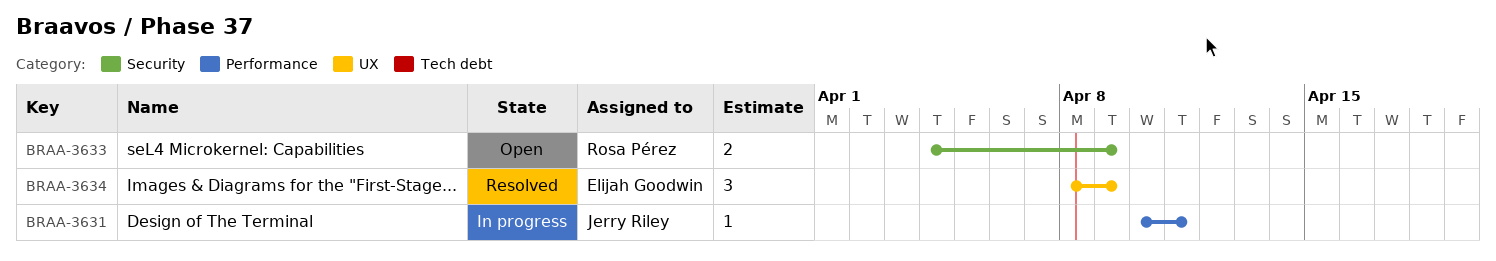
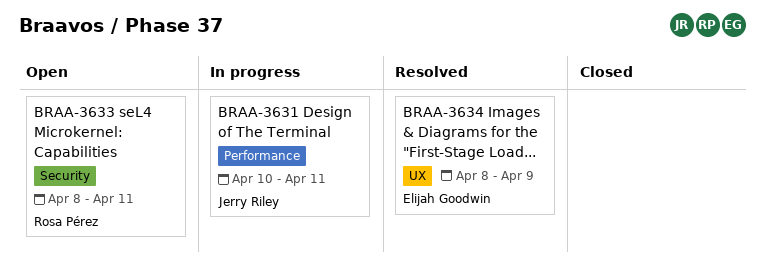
BRAA-3633, start: Apr 4 -> Apr 8
BRAA-3633, due: Apr 9 -> Apr 11

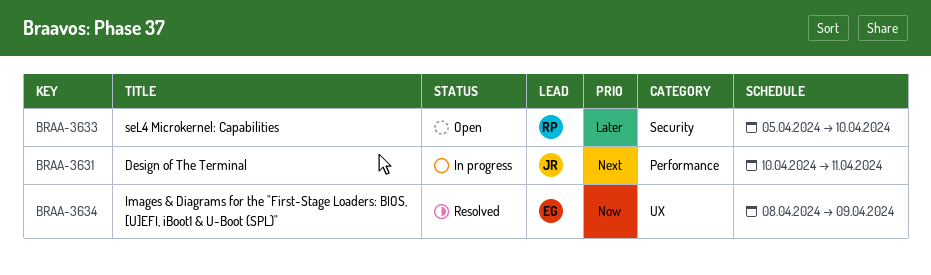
BRAA-3633, start: Apr 8 -> Apr 5
BRAA-3633, due: Apr 11 -> Apr 10

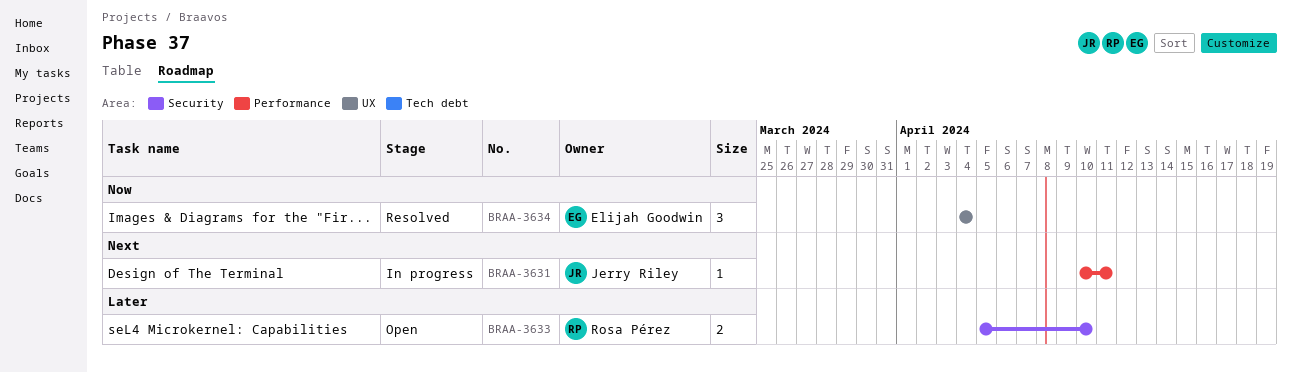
BRAA-3634, start: Apr 8 -> Apr 4
BRAA-3634, due: Apr 9 -> Apr 4

